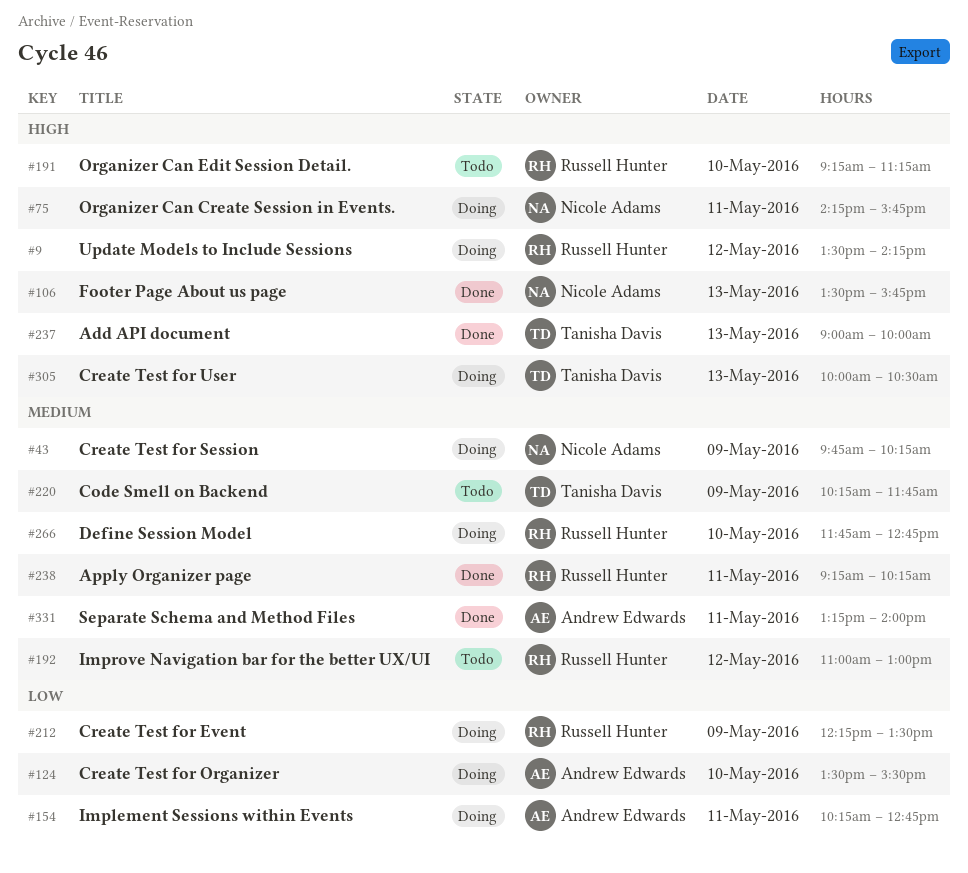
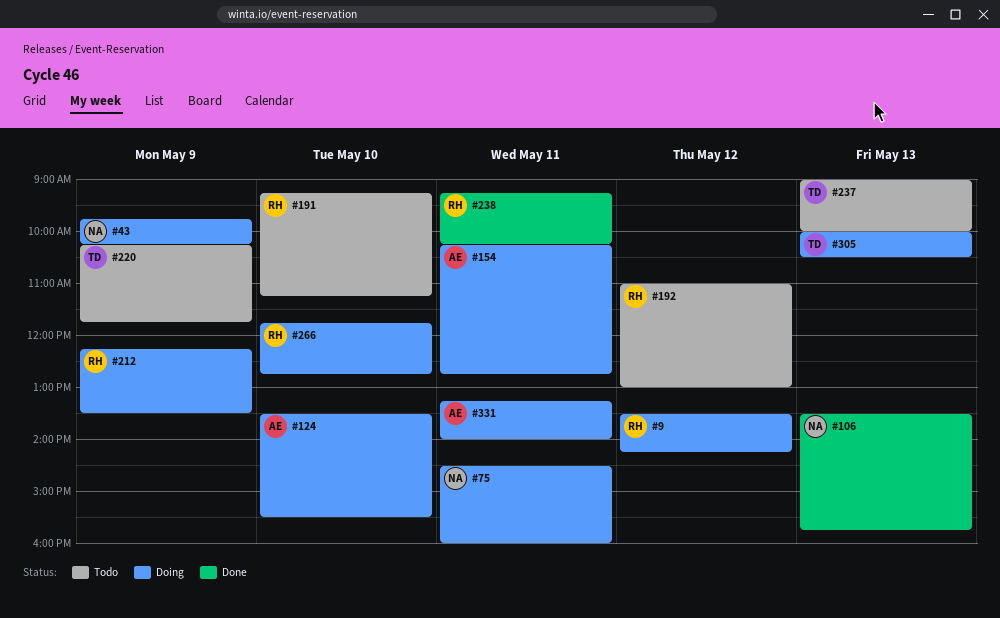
#75, begins: 14:15 -> 14:30
#75, ends: 15:45 -> 16:00
#237, status: Done -> Todo
#331, status: Done -> Doing

